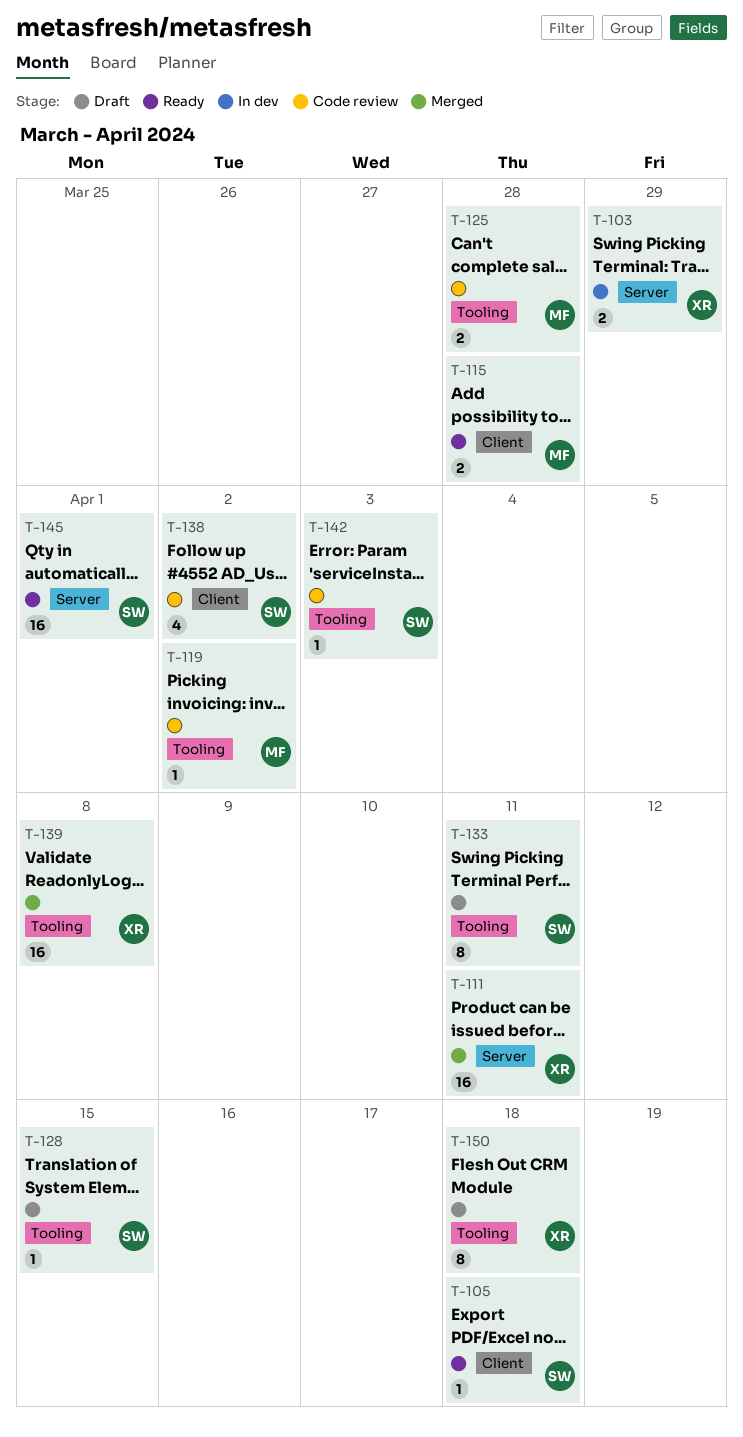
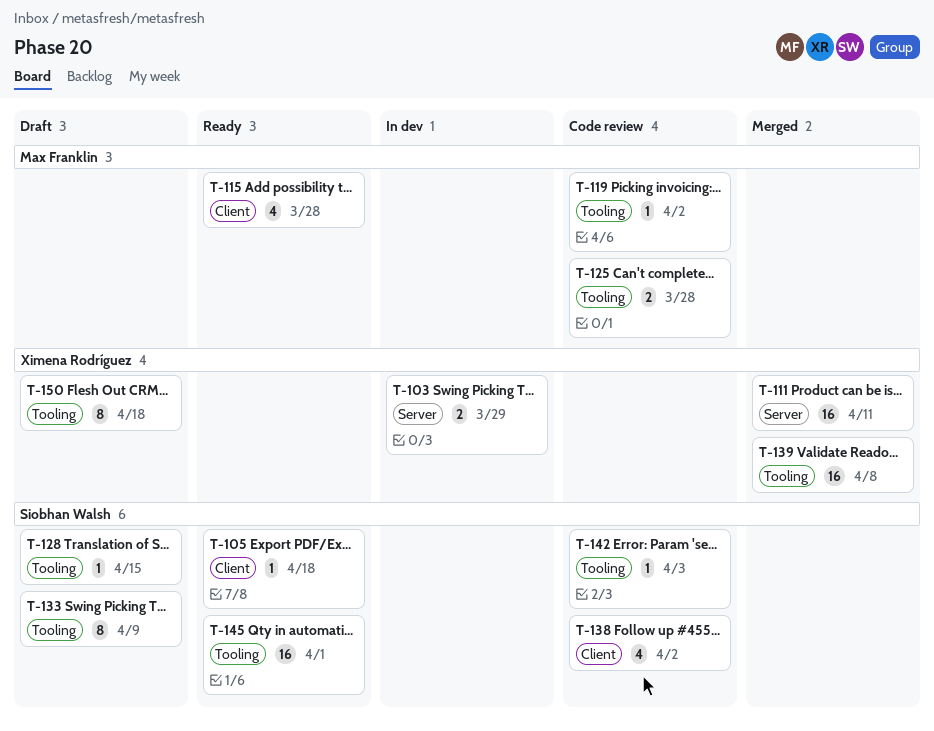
T-115, estimate: 2 -> 4
T-133, due: Apr 11 -> Apr 9
T-145, label: Server -> Tooling

